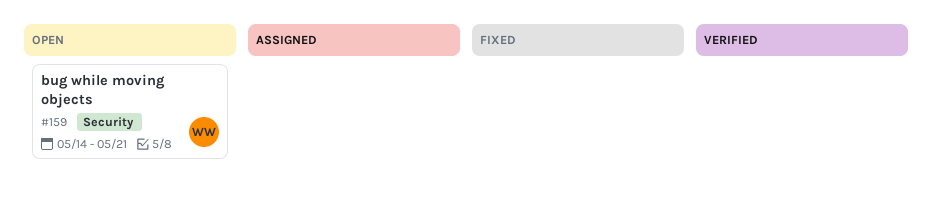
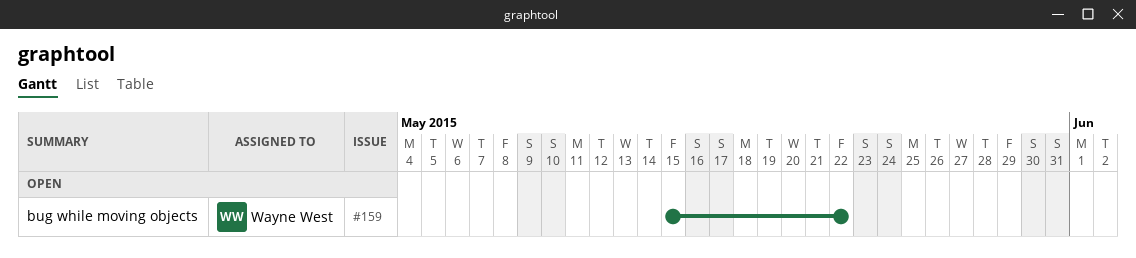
#159, start: May 14 -> May 15
#159, due: May 21 -> May 22

